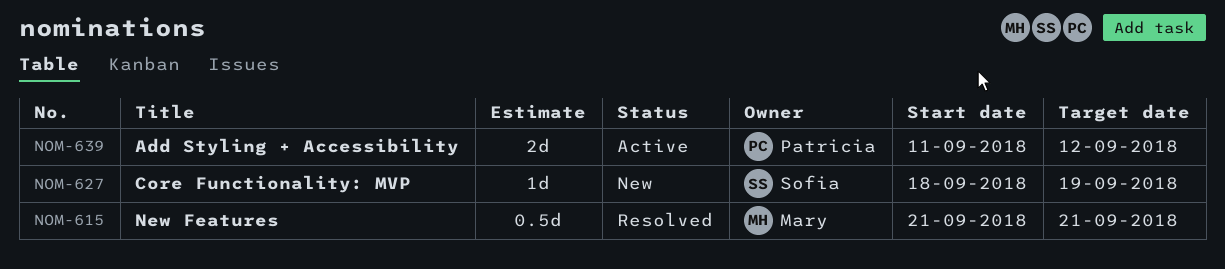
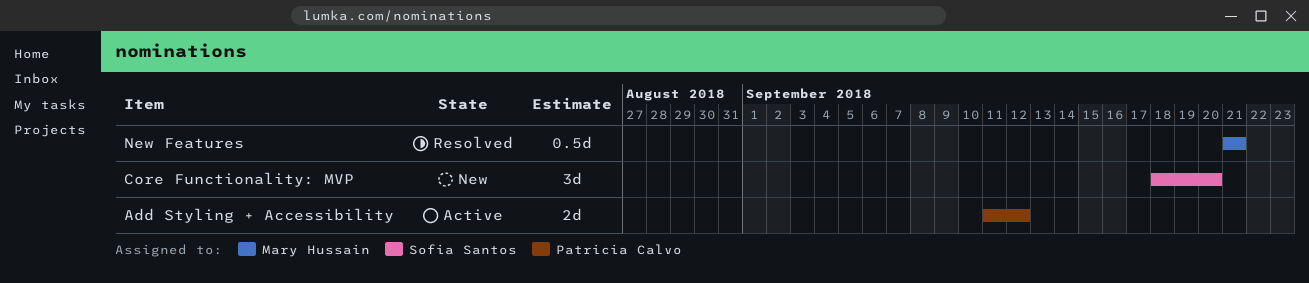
Core Functionality: MVP, estimate: 1d -> 3d
Core Functionality: MVP, due: Sep 19 -> Sep 20

